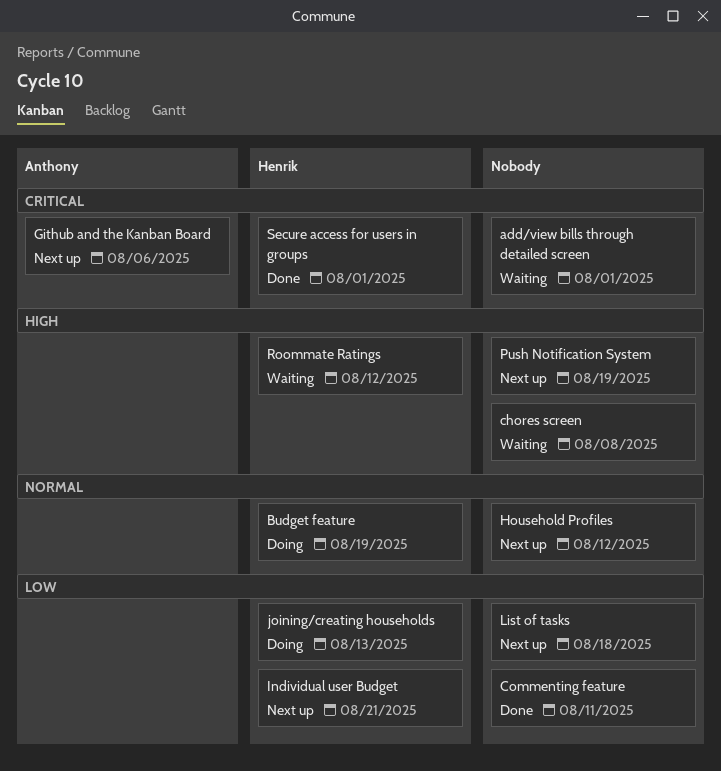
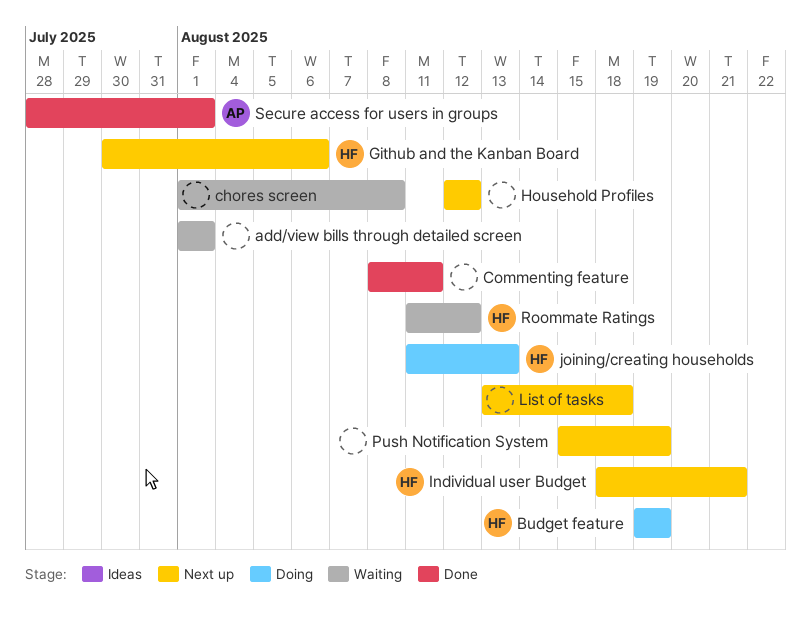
Github and the Kanban Board, owner: Anthony -> Henrik
Secure access for users in groups, owner: Henrik -> Anthony

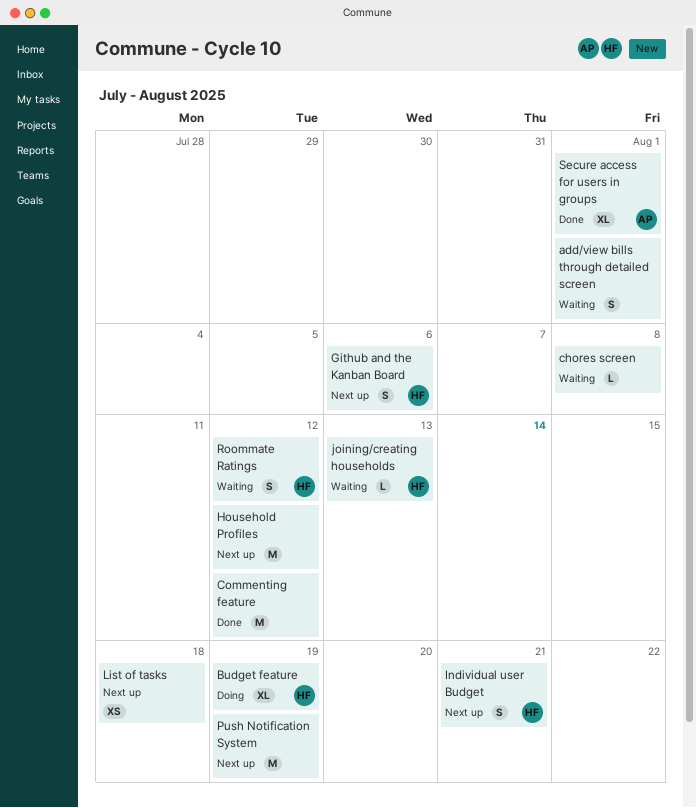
Commenting feature, due: Aug 11 -> Aug 12
joining/creating households, status: Doing -> Waiting

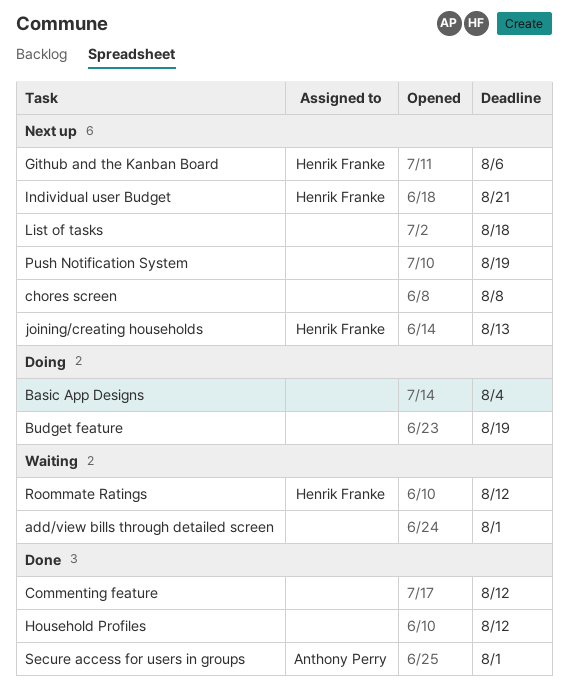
Basic App Designs: none -> present
Budget feature, owner: Henrik Franke -> none
chores screen, status: Waiting -> Next up
Household Profiles, status: Next up -> Done
joining/creating households, status: Waiting -> Next up

